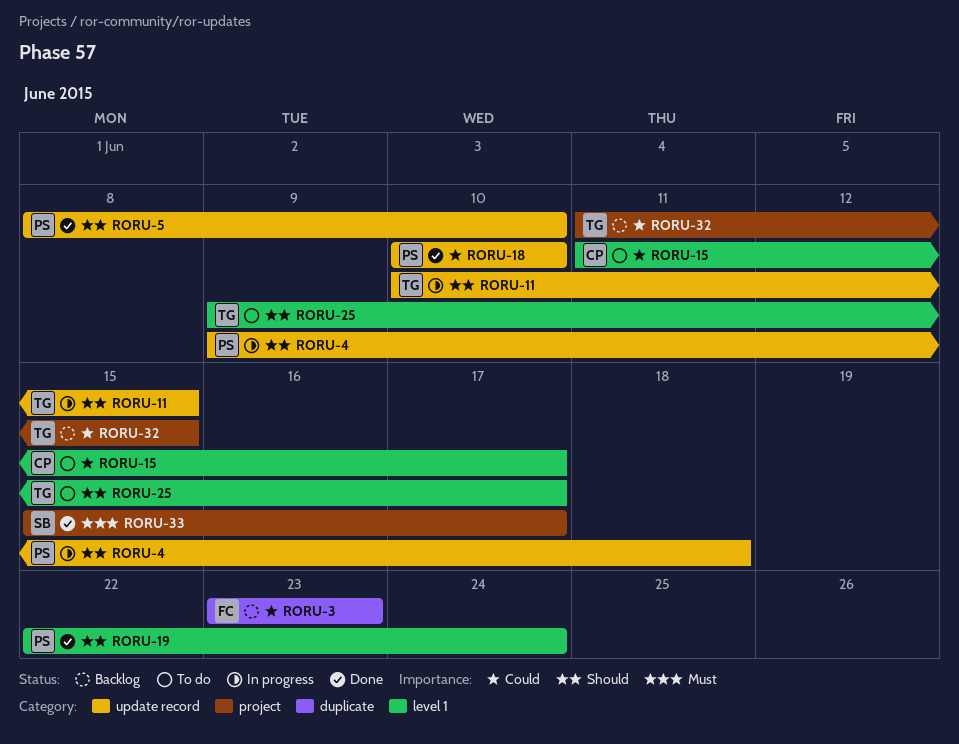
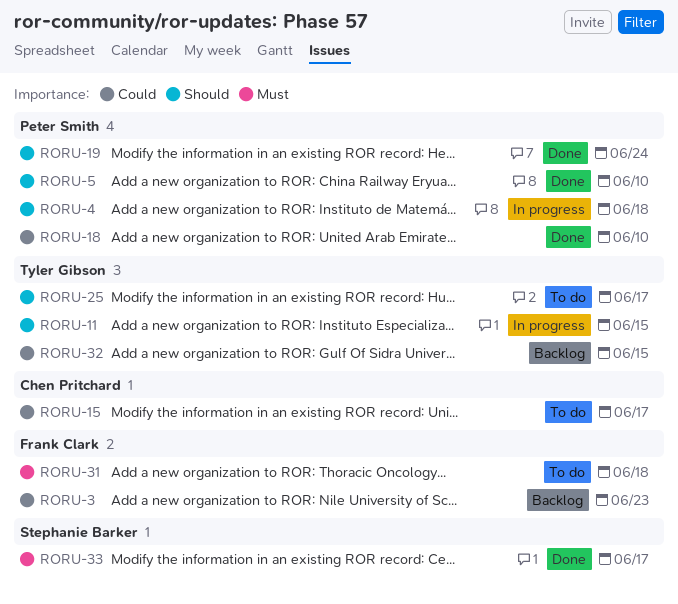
RORU-31: none -> present

